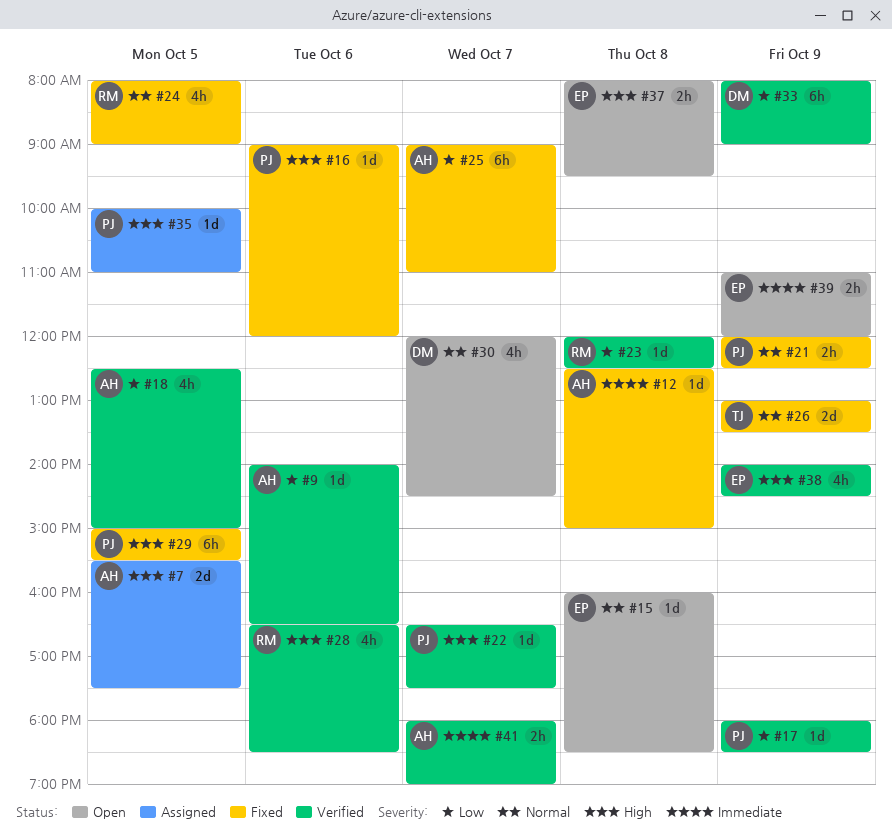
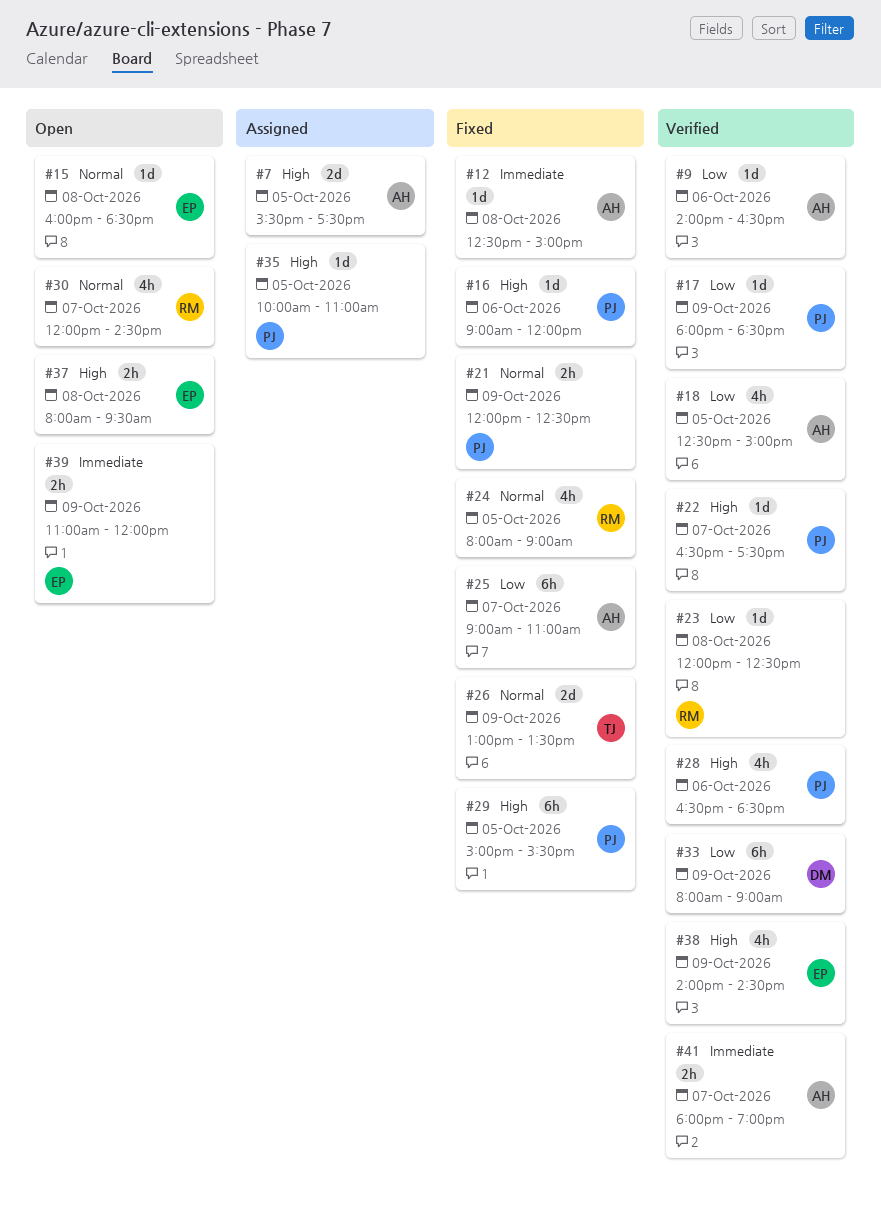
#28, owner: RM -> PJ
#30, owner: DM -> RM

